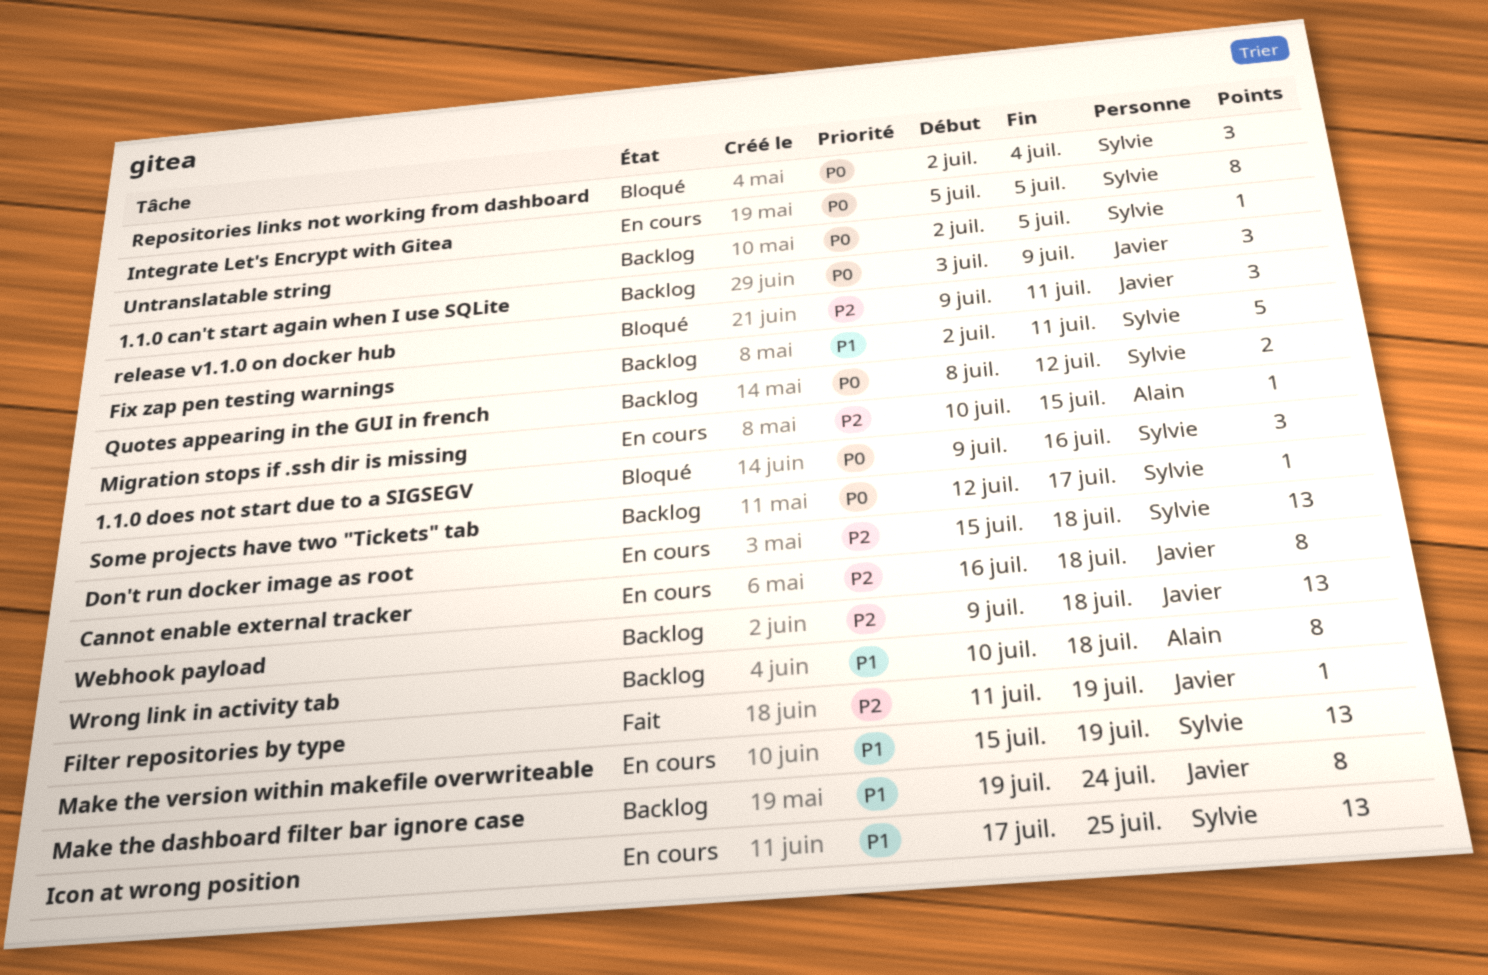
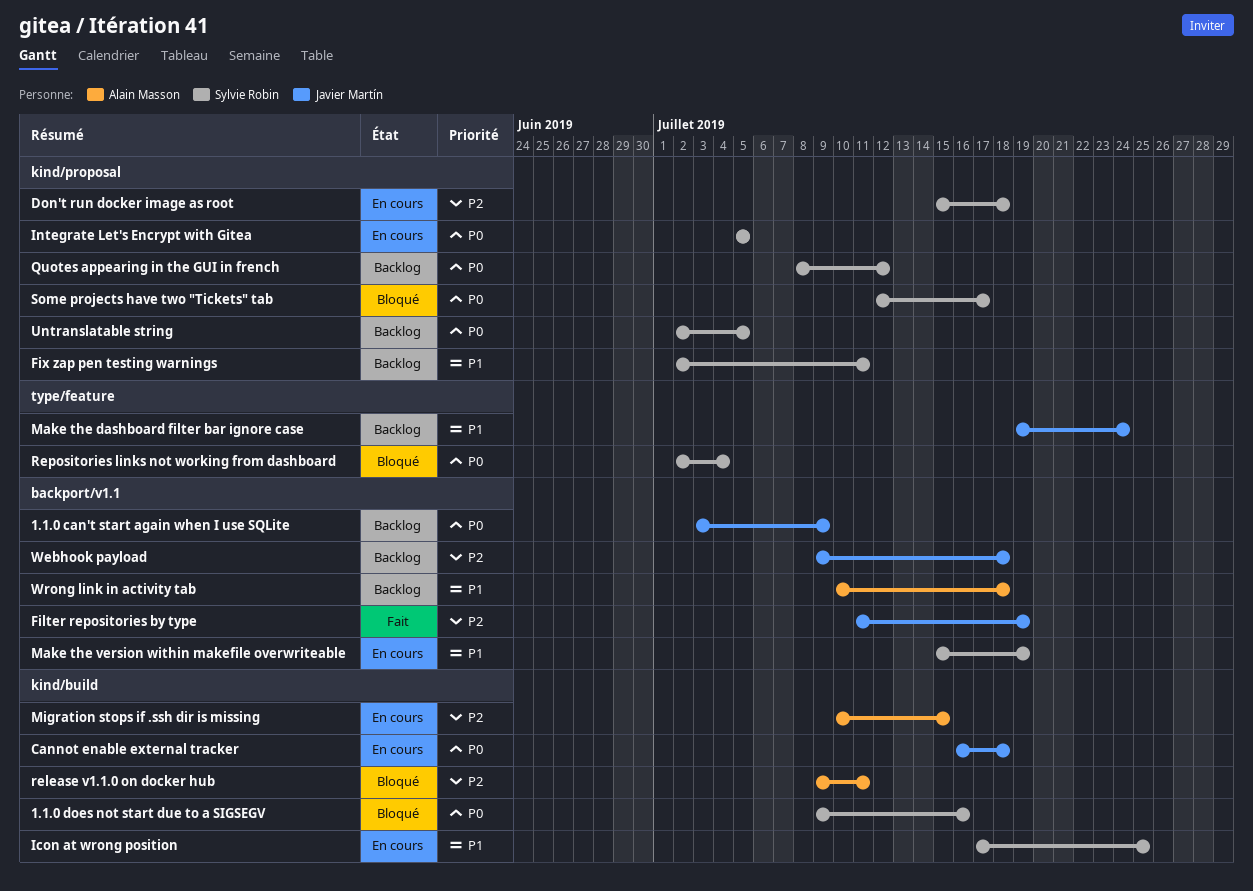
Cannot enable external tracker, priority: P2 -> P0
release v1.1.0 on docker hub, owner: Javier Martín -> Alain Masson
Some projects have two "Tickets" tab, status: Backlog -> Bloqué

